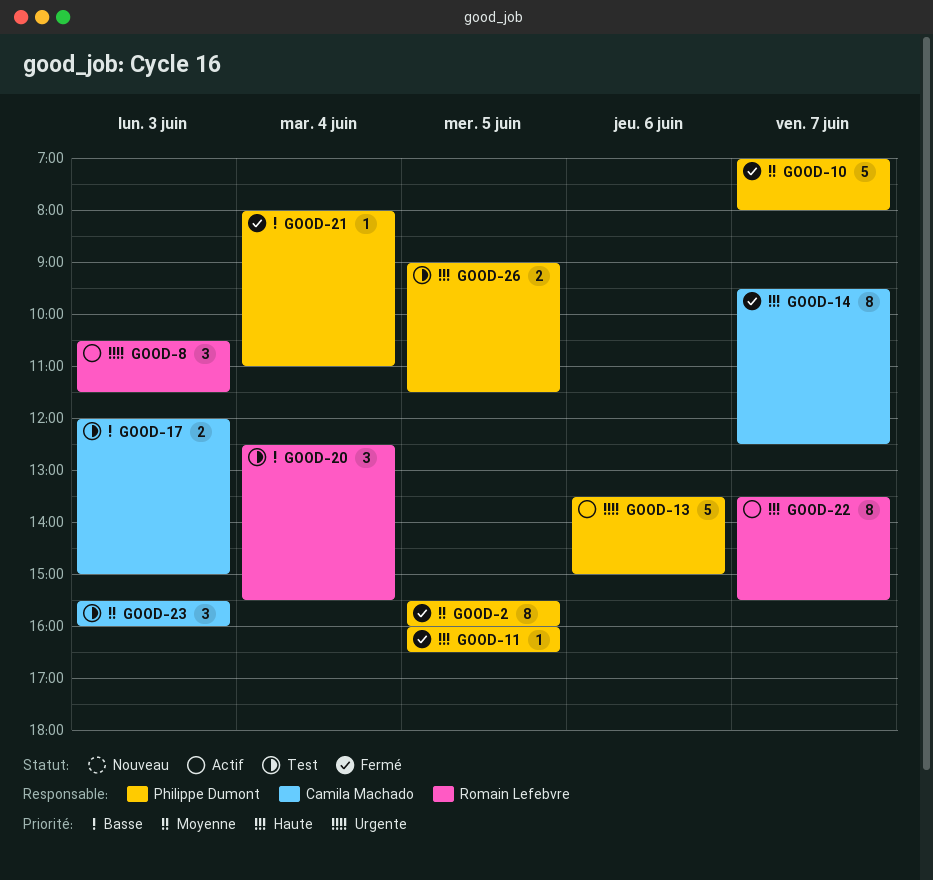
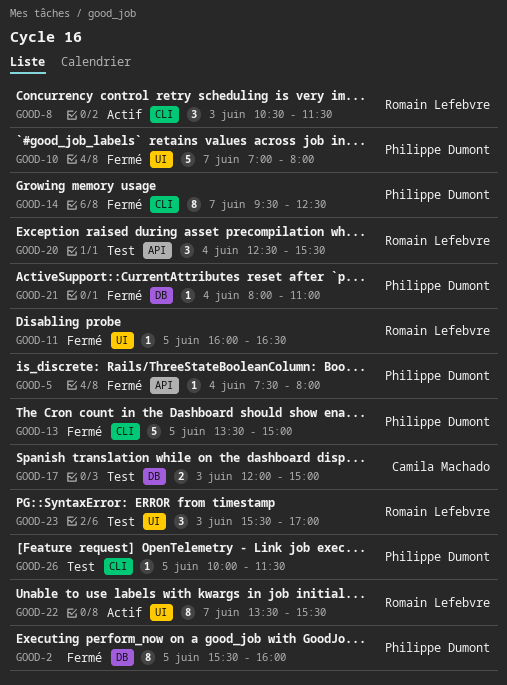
GOOD-5: none -> present
GOOD-11, owner: Philippe Dumont -> Romain Lefebvre
GOOD-13, status: Actif -> Fermé
GOOD-13, day: Jun 6 -> Jun 5
GOOD-14, owner: Camila Machado -> Philippe Dumont
GOOD-23, owner: Camila Machado -> Romain Lefebvre
GOOD-23, ends: 16:00 -> 17:00
GOOD-26, estimate: 2 -> 1
GOOD-26, begins: 09:00 -> 10:00

